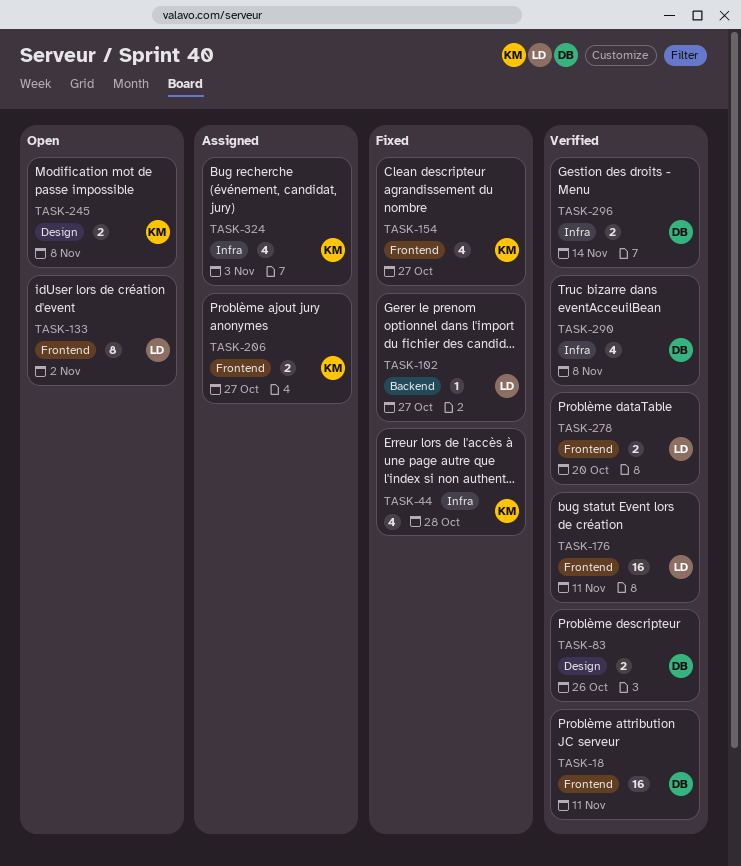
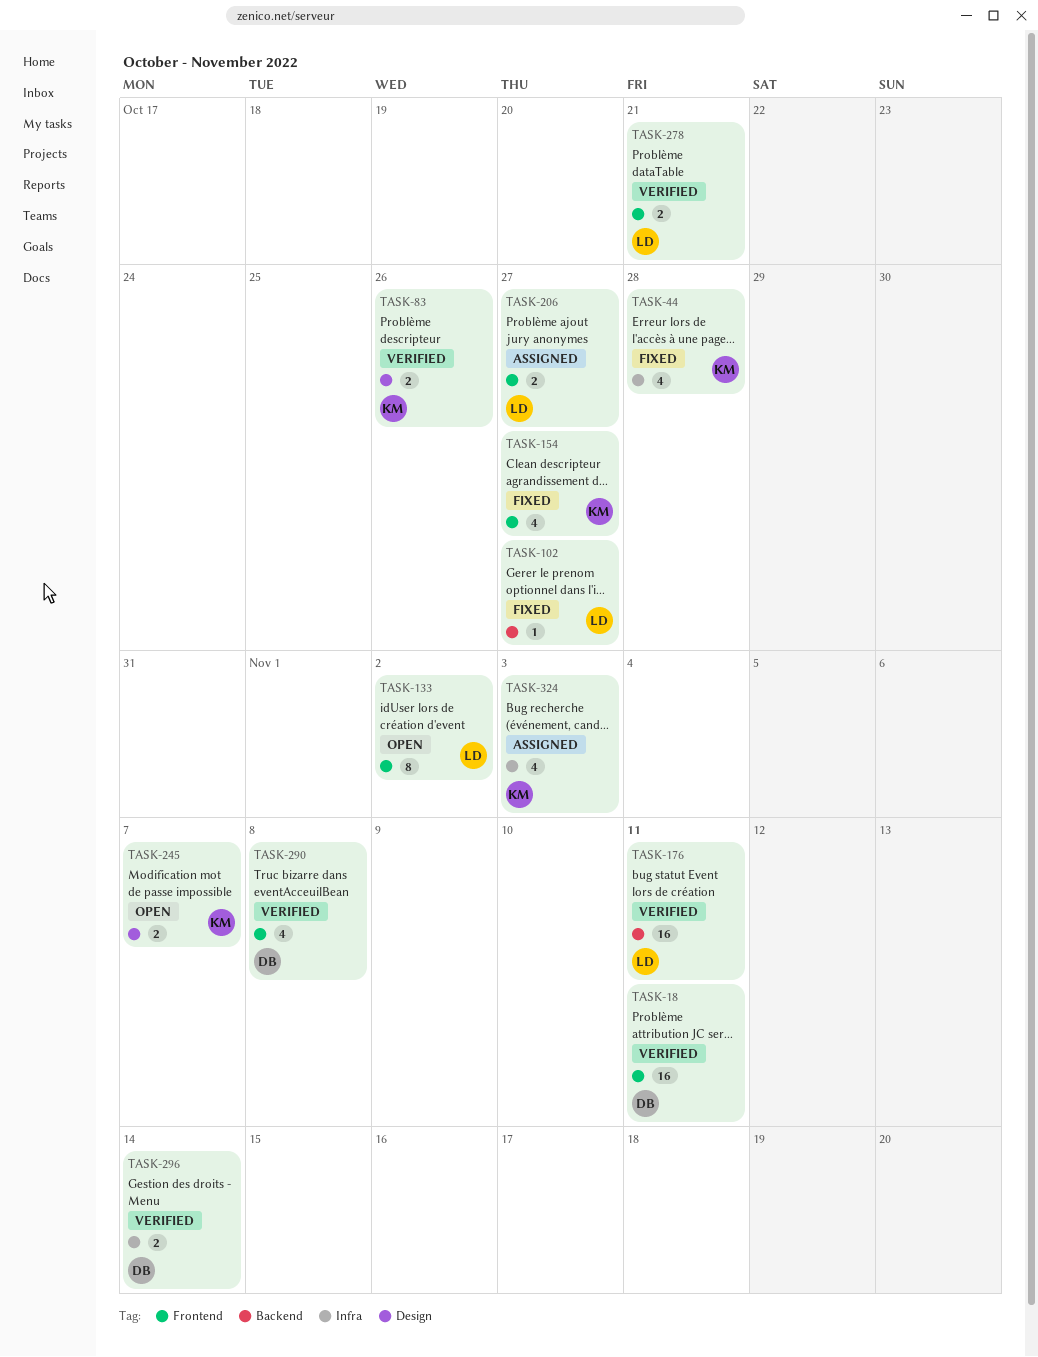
TASK-83, owner: DB -> KM
TASK-176, label: Frontend -> Backend
TASK-206, owner: KM -> LD
TASK-245, due: Nov 8 -> Nov 7
TASK-278, due: Oct 20 -> Oct 21
TASK-290, label: Infra -> Frontend

